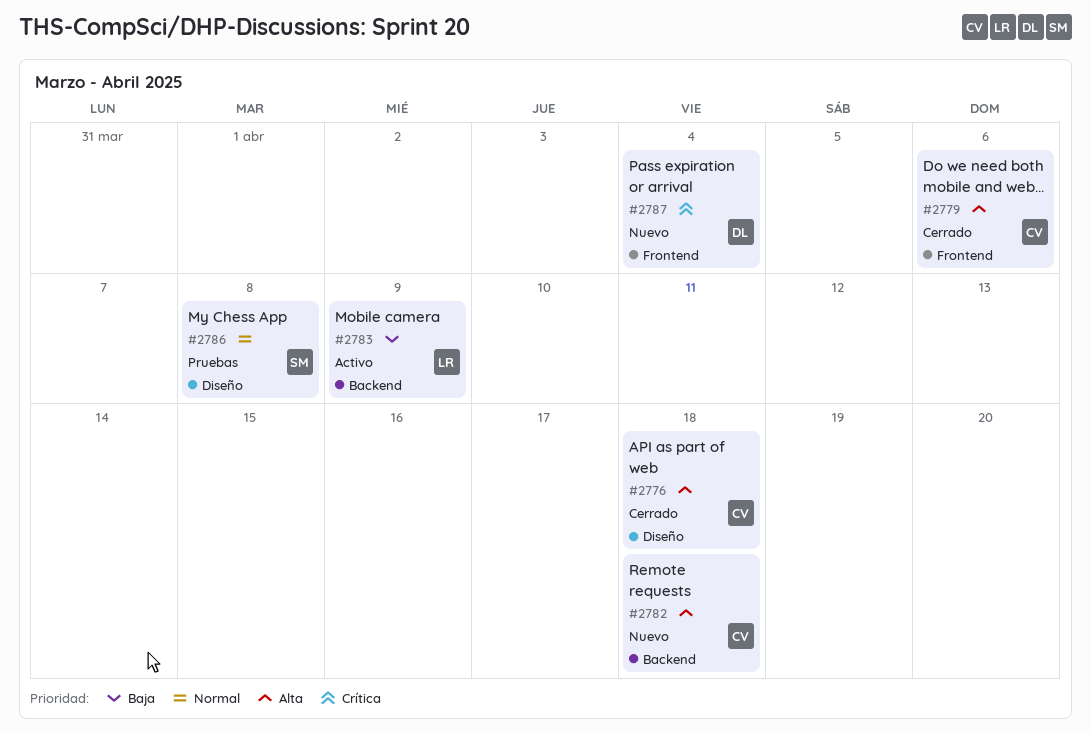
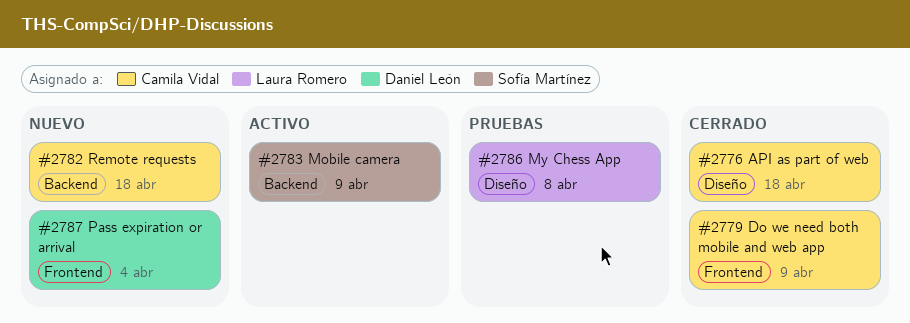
#2779, due: Apr 6 -> Apr 9
#2783, owner: Laura Romero -> Sofía Martínez
#2786, owner: Sofía Martínez -> Laura Romero

